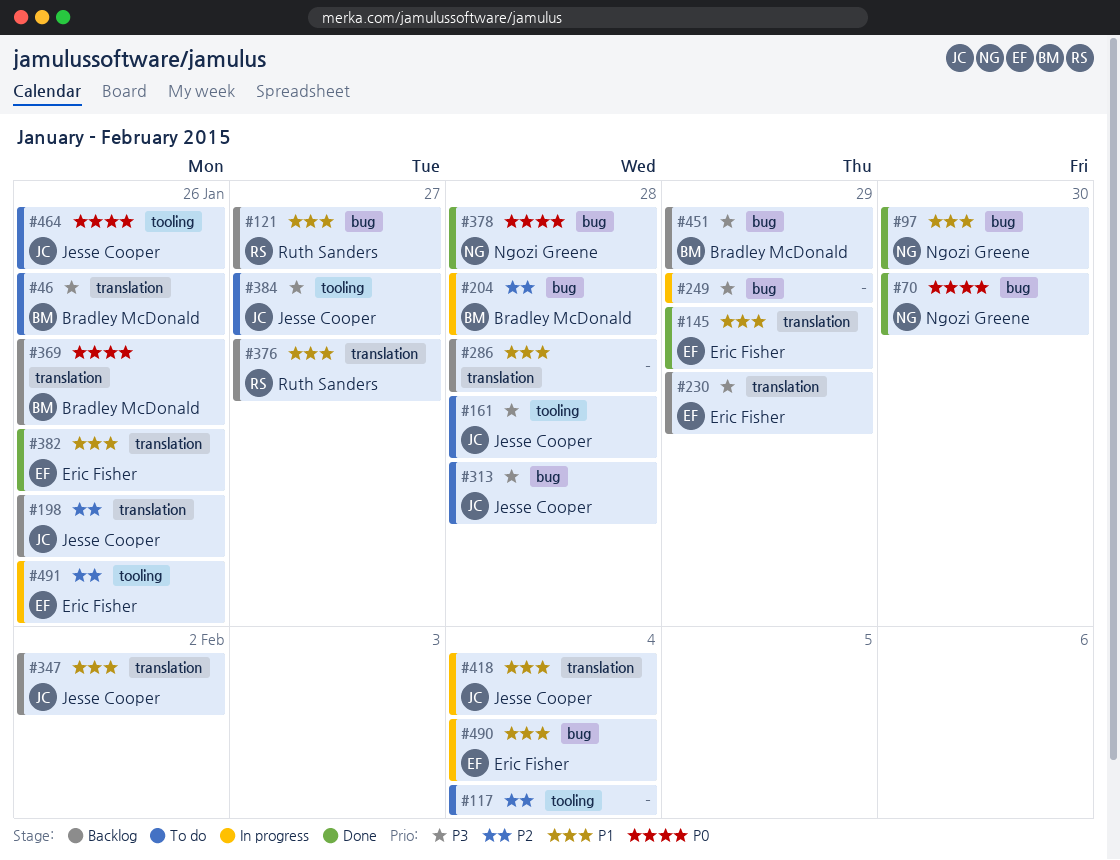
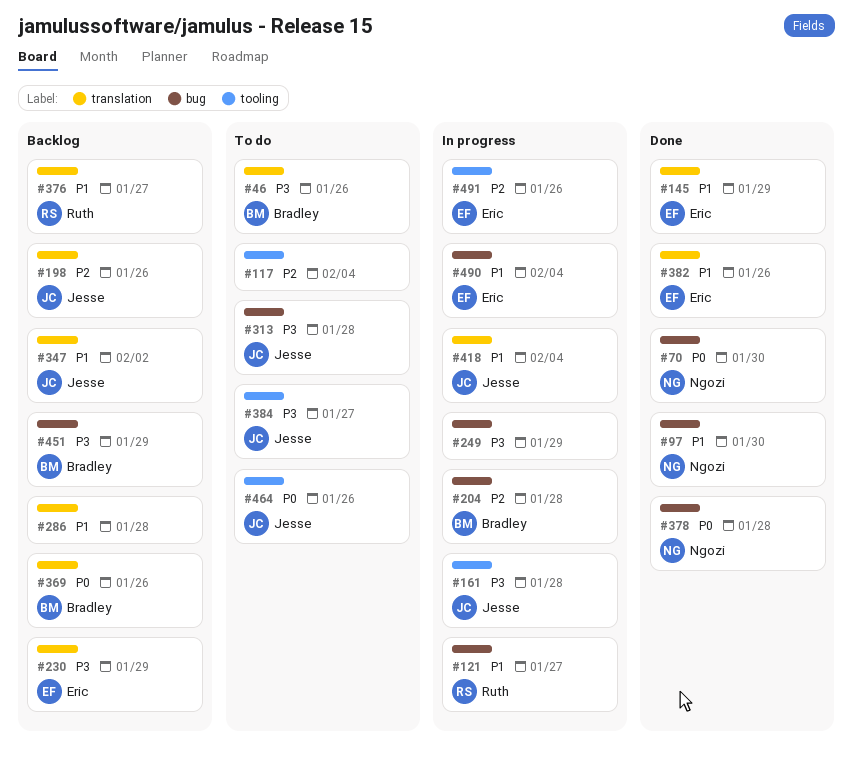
#121, status: Backlog -> In progress
#161, status: To do -> In progress

